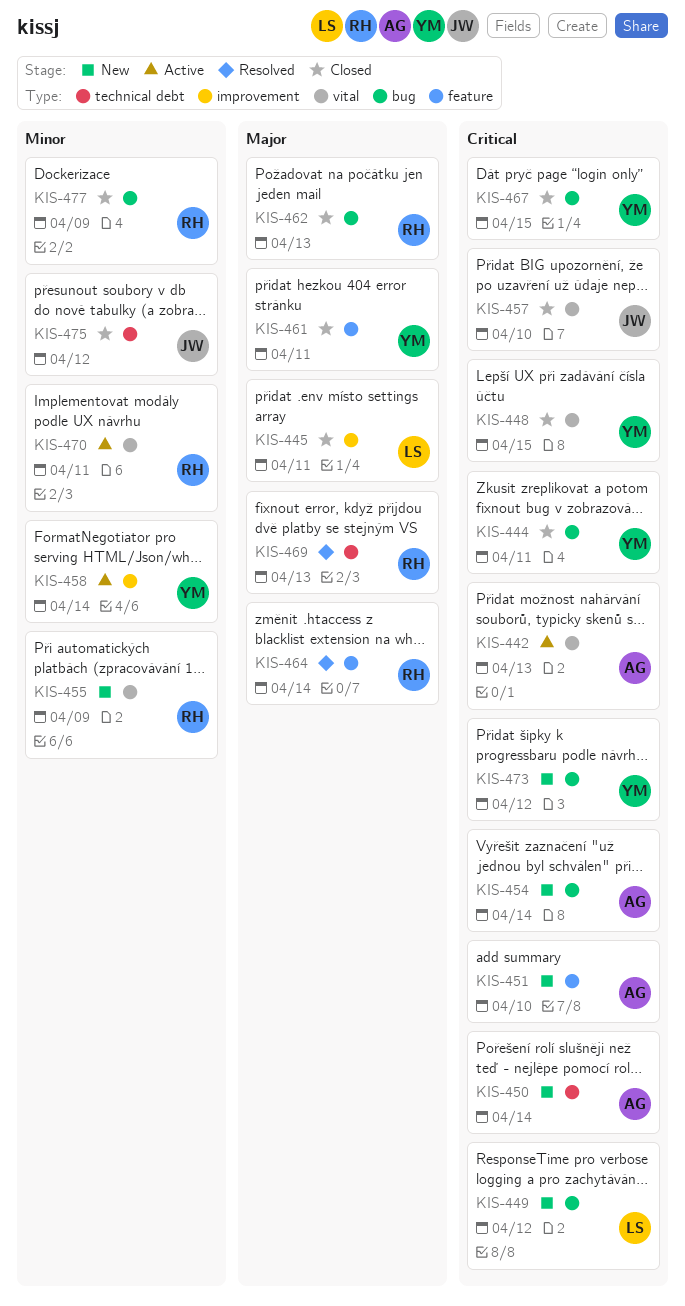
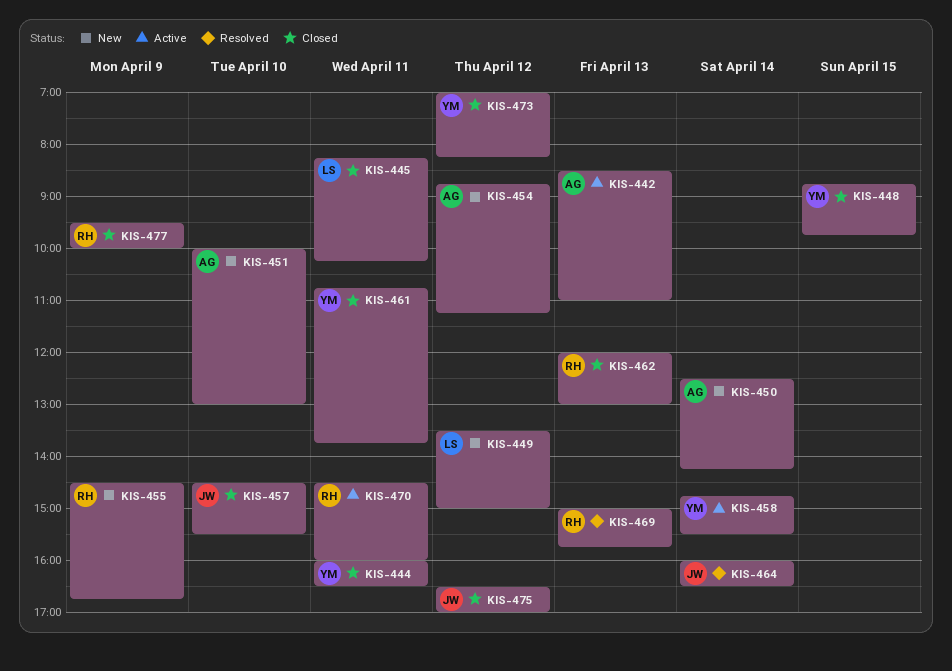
KIS-454, day: Apr 14 -> Apr 12
KIS-464, owner: RH -> JW
KIS-467: present -> none
KIS-473, status: New -> Closed

